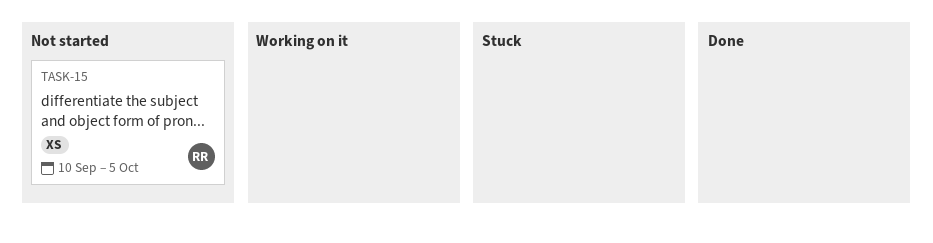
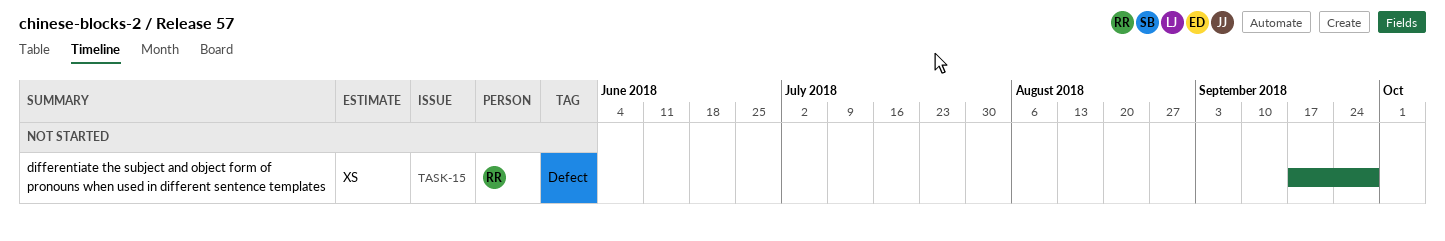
TASK-15, start: Sep 10 -> Sep 17
TASK-15, due: Oct 5 -> Sep 28

